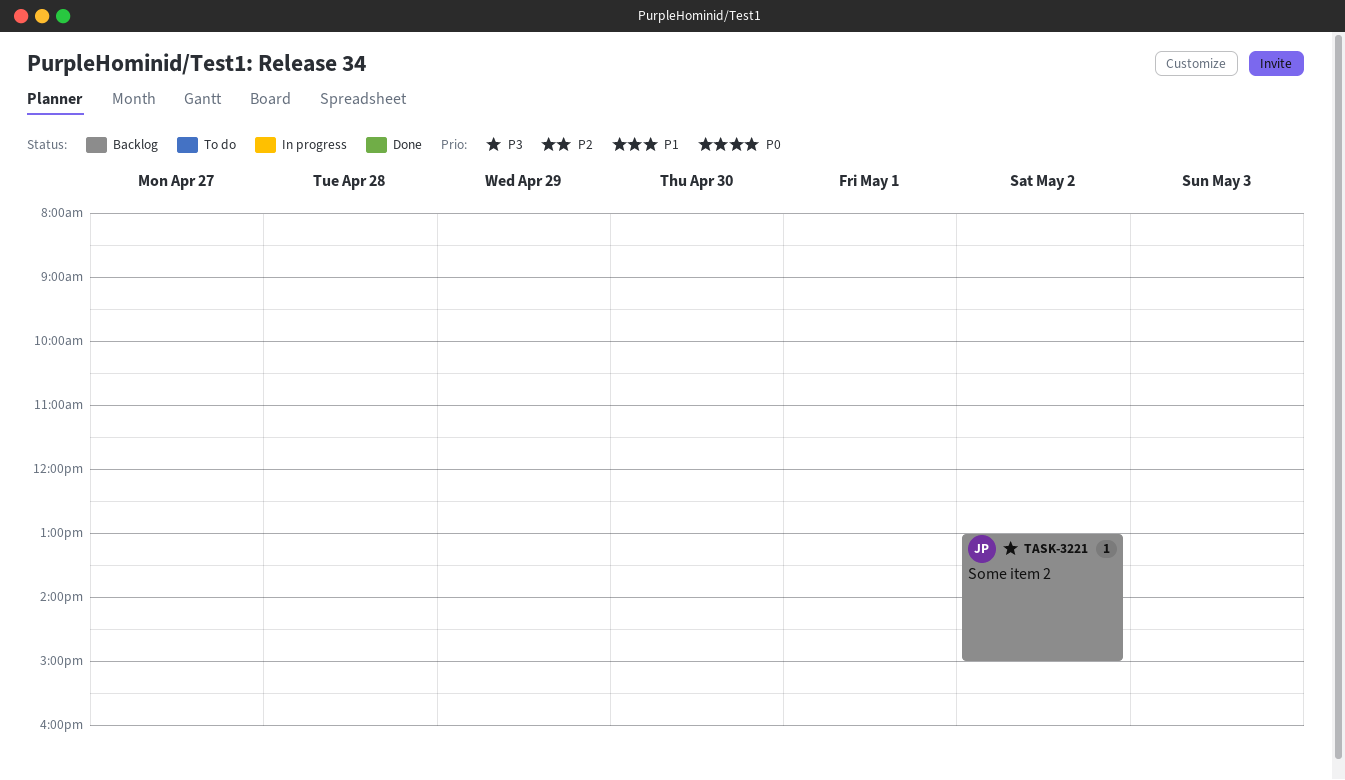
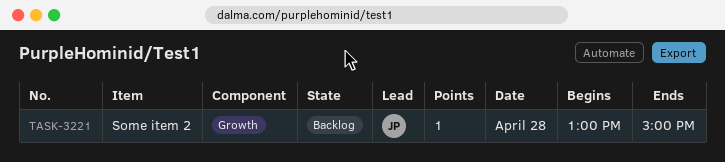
TASK-3221, day: May 2 -> Apr 28

